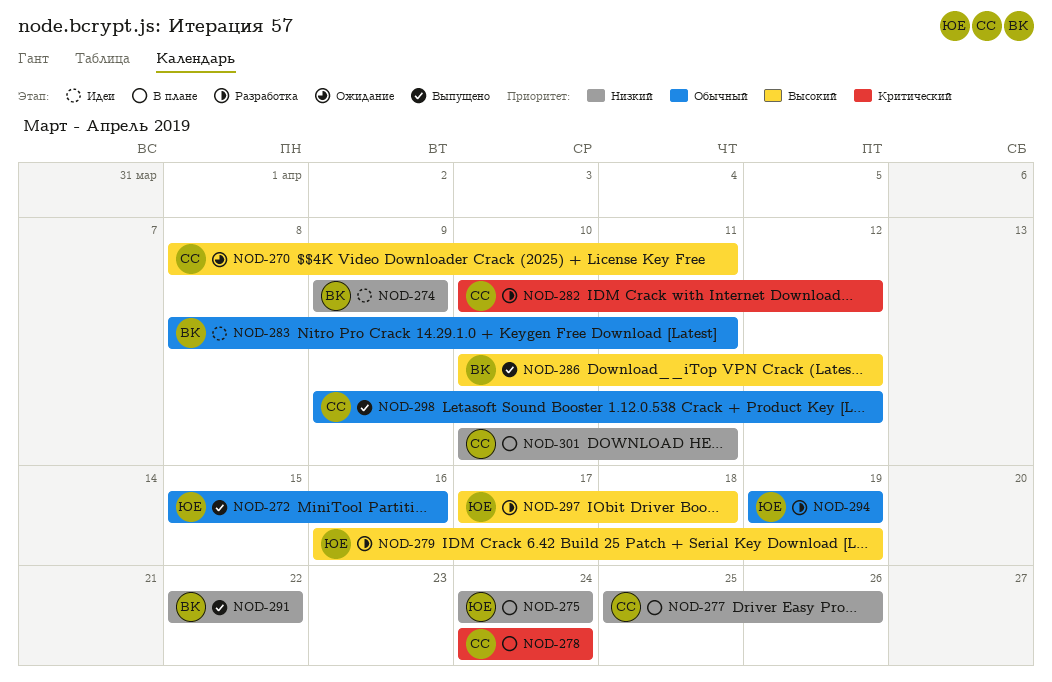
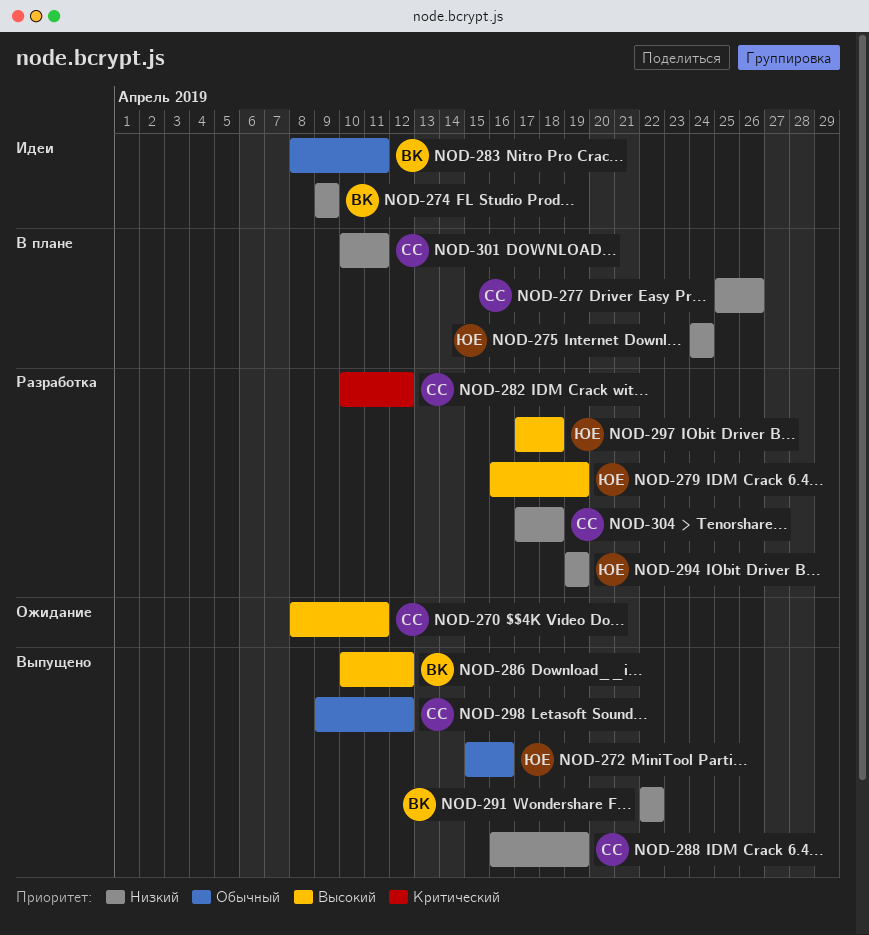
NOD-278: present -> none
NOD-288: none -> present
NOD-294, priority: Обычный -> Низкий
NOD-304: none -> present

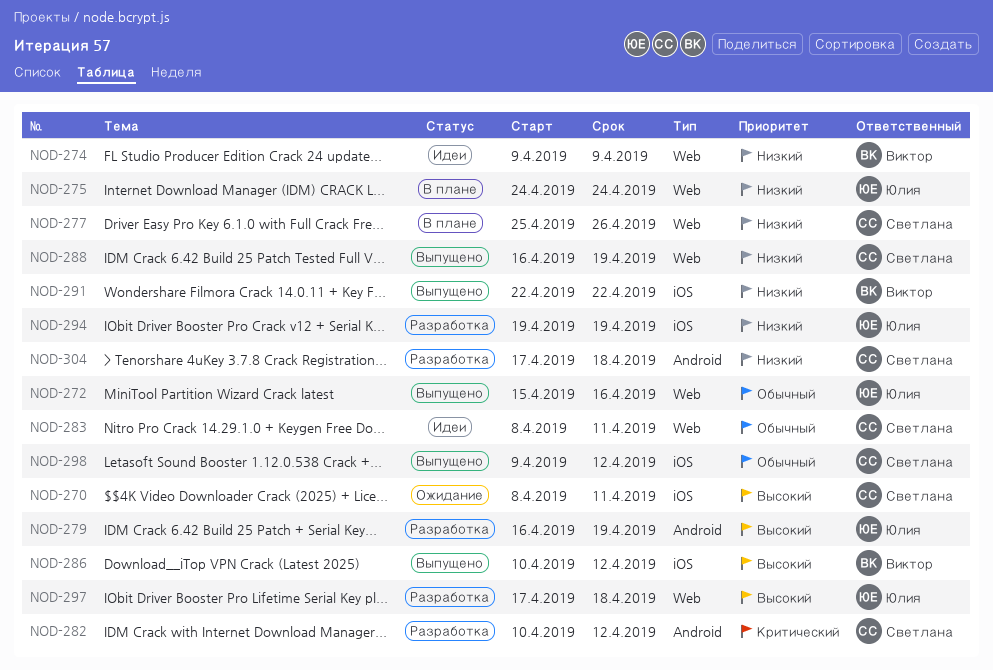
NOD-283, owner: Виктор -> Светлана
NOD-301: present -> none

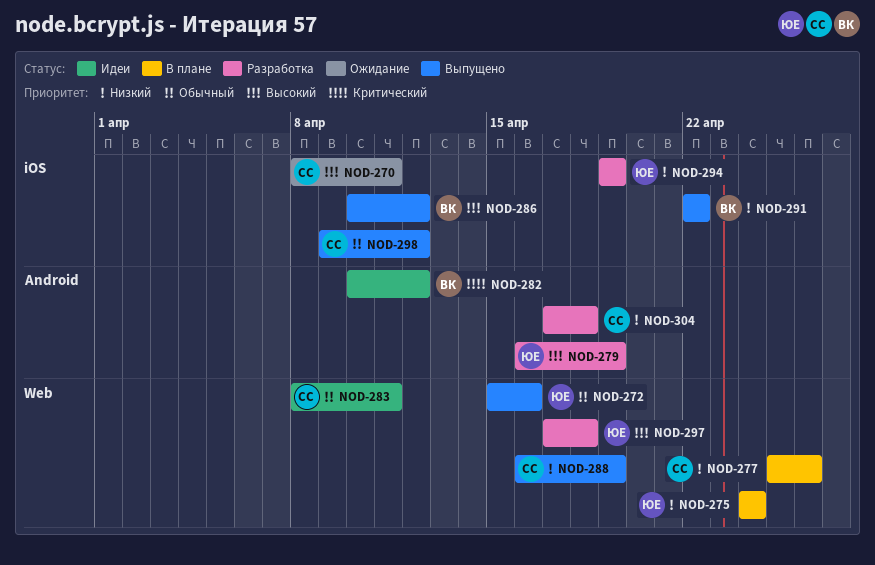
NOD-274: present -> none
NOD-282, status: Разработка -> Идеи
NOD-282, owner: Светлана -> Виктор

